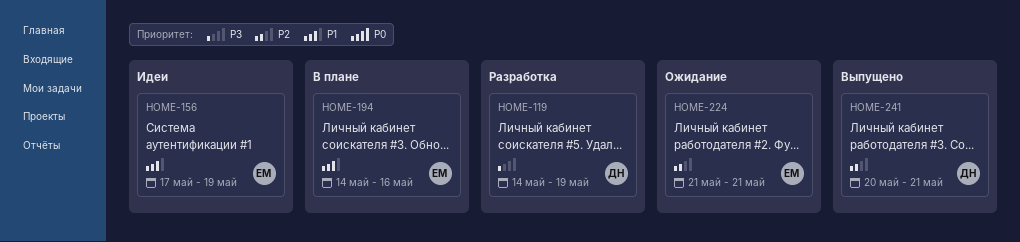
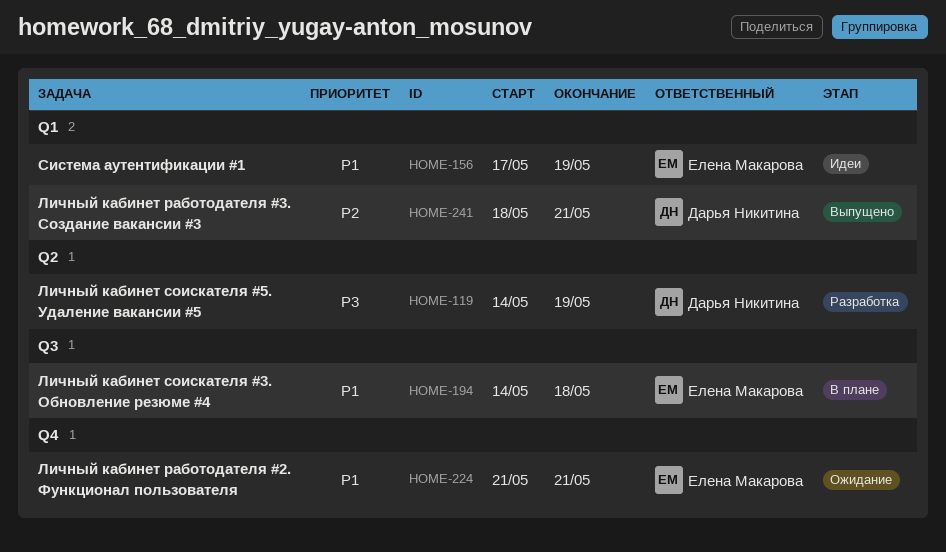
HOME-194, due: May 16 -> May 18
HOME-224, priority: P2 -> P1
HOME-241, start: May 20 -> May 18

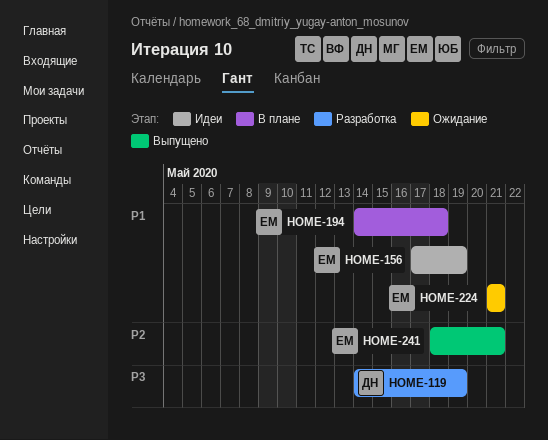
HOME-241, owner: Дарья Никитина -> Елена Макарова

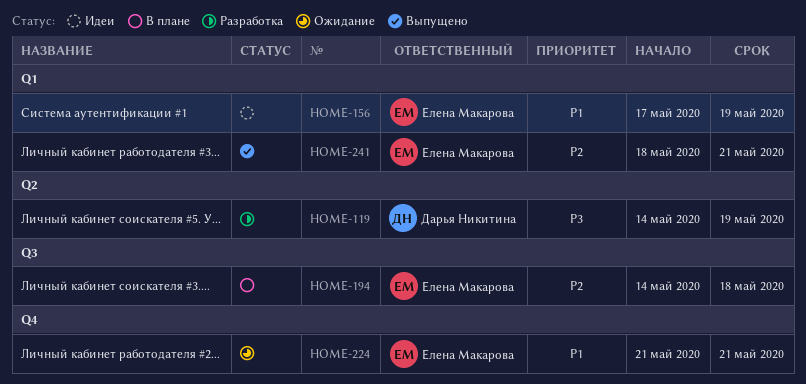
HOME-194, priority: P1 -> P2

